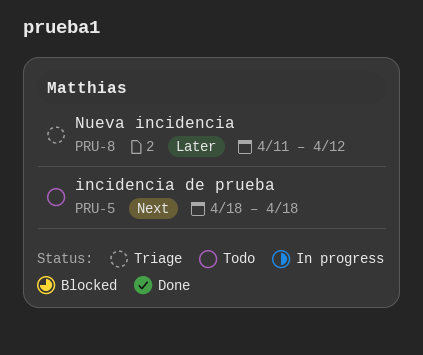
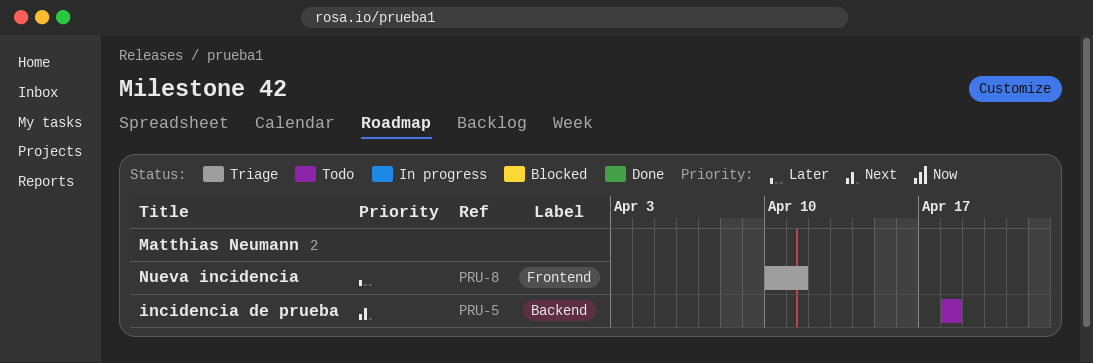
PRU-8, start: Apr 11 -> Apr 10
PRU-8, due: Apr 12 -> Apr 11

